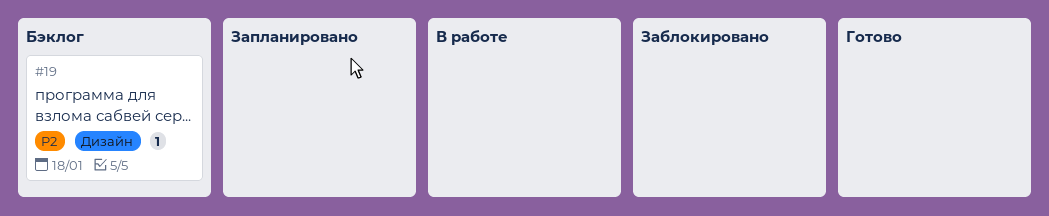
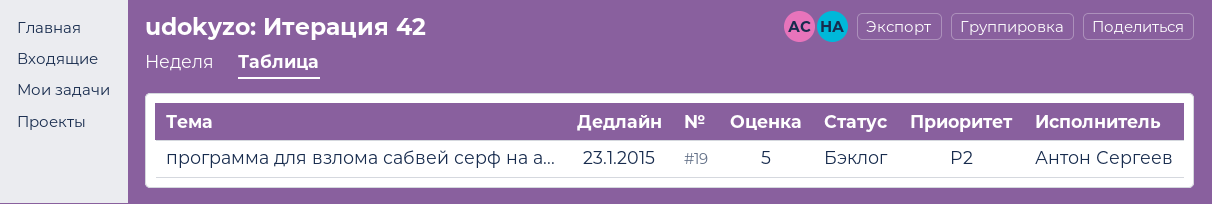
#19, estimate: 1 -> 5
#19, due: Jan 18 -> Jan 23

